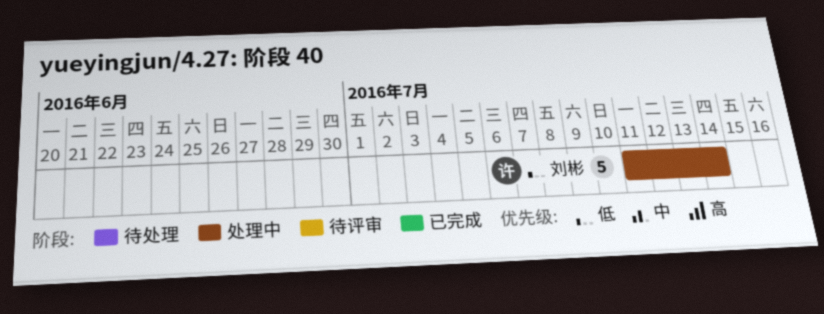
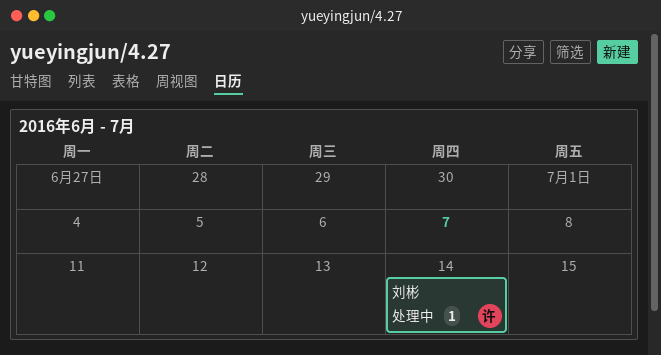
刘彬, estimate: 5 -> 1

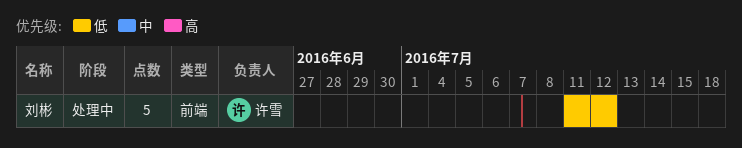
刘彬, estimate: 1 -> 5
刘彬, due: Jul 14 -> Jul 12

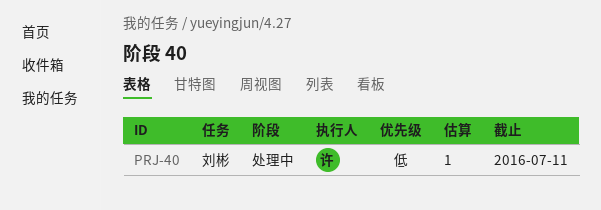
刘彬, estimate: 5 -> 1
刘彬, due: Jul 12 -> Jul 11

